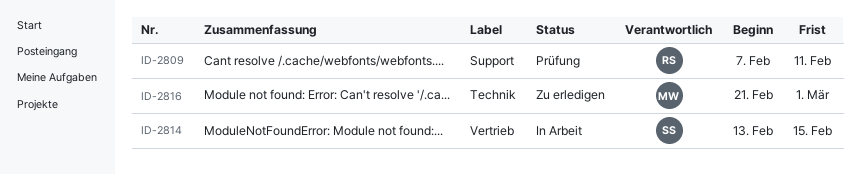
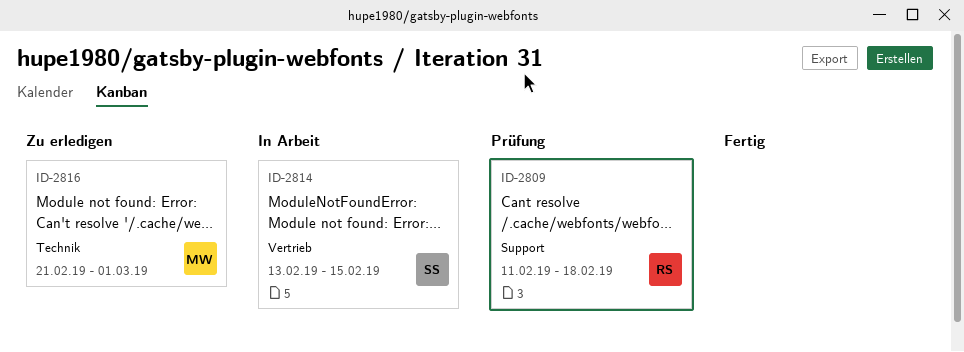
ID-2809, start: Feb 7 -> Feb 11
ID-2809, due: Feb 11 -> Feb 18

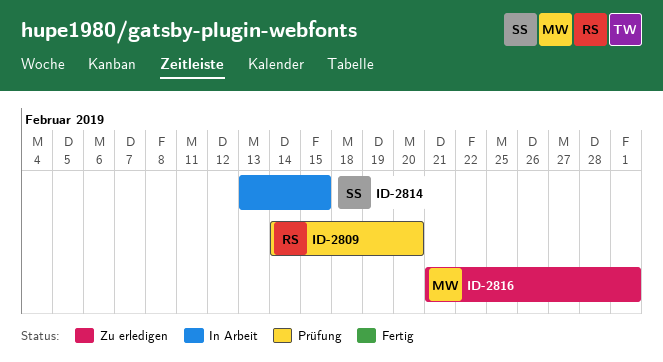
ID-2809, start: Feb 11 -> Feb 14
ID-2809, due: Feb 18 -> Feb 20

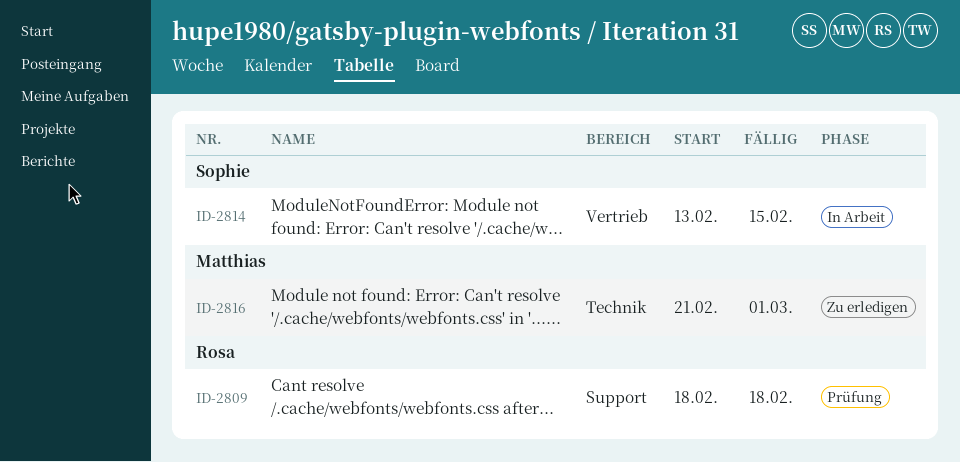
ID-2809, start: Feb 14 -> Feb 18
ID-2809, due: Feb 20 -> Feb 18

